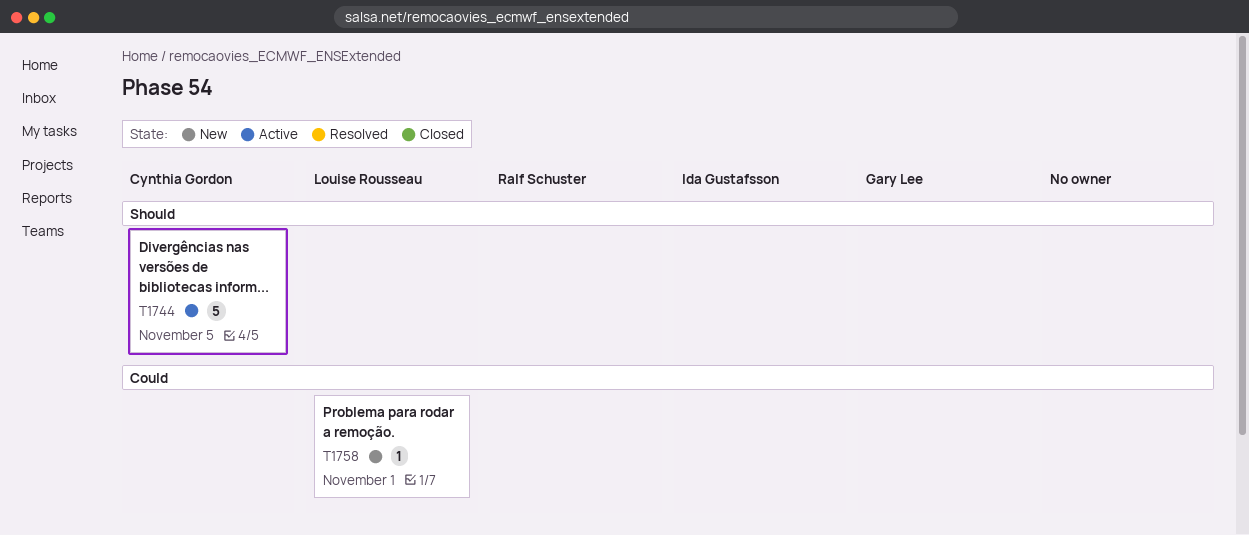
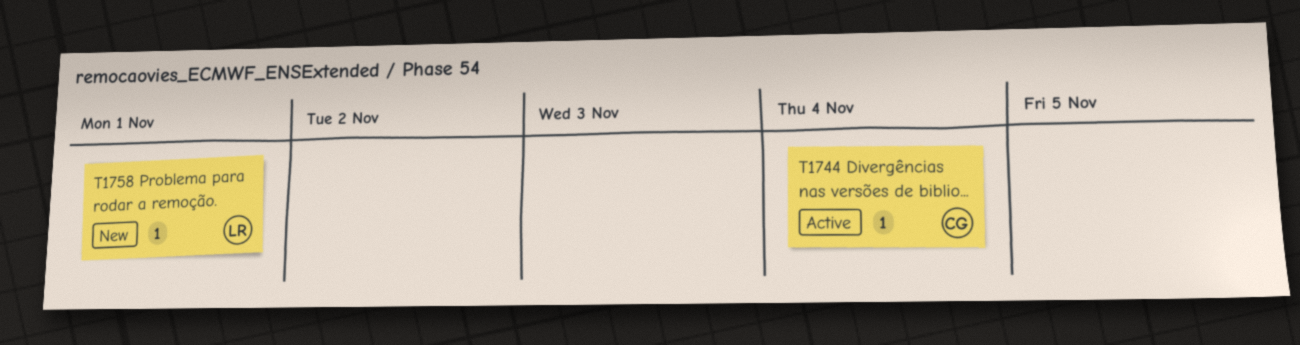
T1744, estimate: 5 -> 1
T1744, due: Nov 5 -> Nov 4

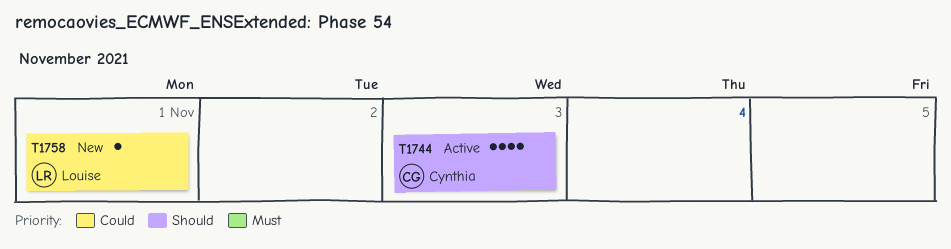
T1744, estimate: 1 -> 4
T1744, due: Nov 4 -> Nov 3

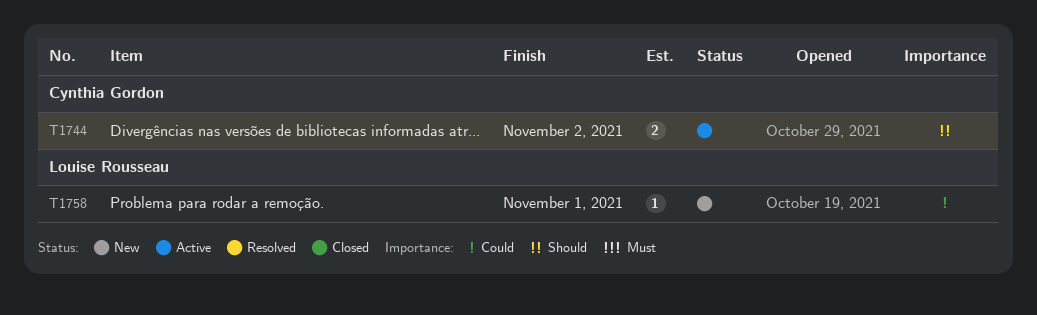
T1744, estimate: 4 -> 2
T1744, due: Nov 3 -> Nov 2

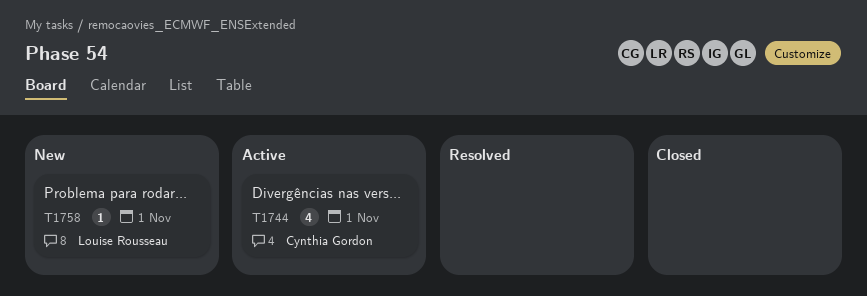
T1744, estimate: 2 -> 4
T1744, due: Nov 2 -> Nov 1

